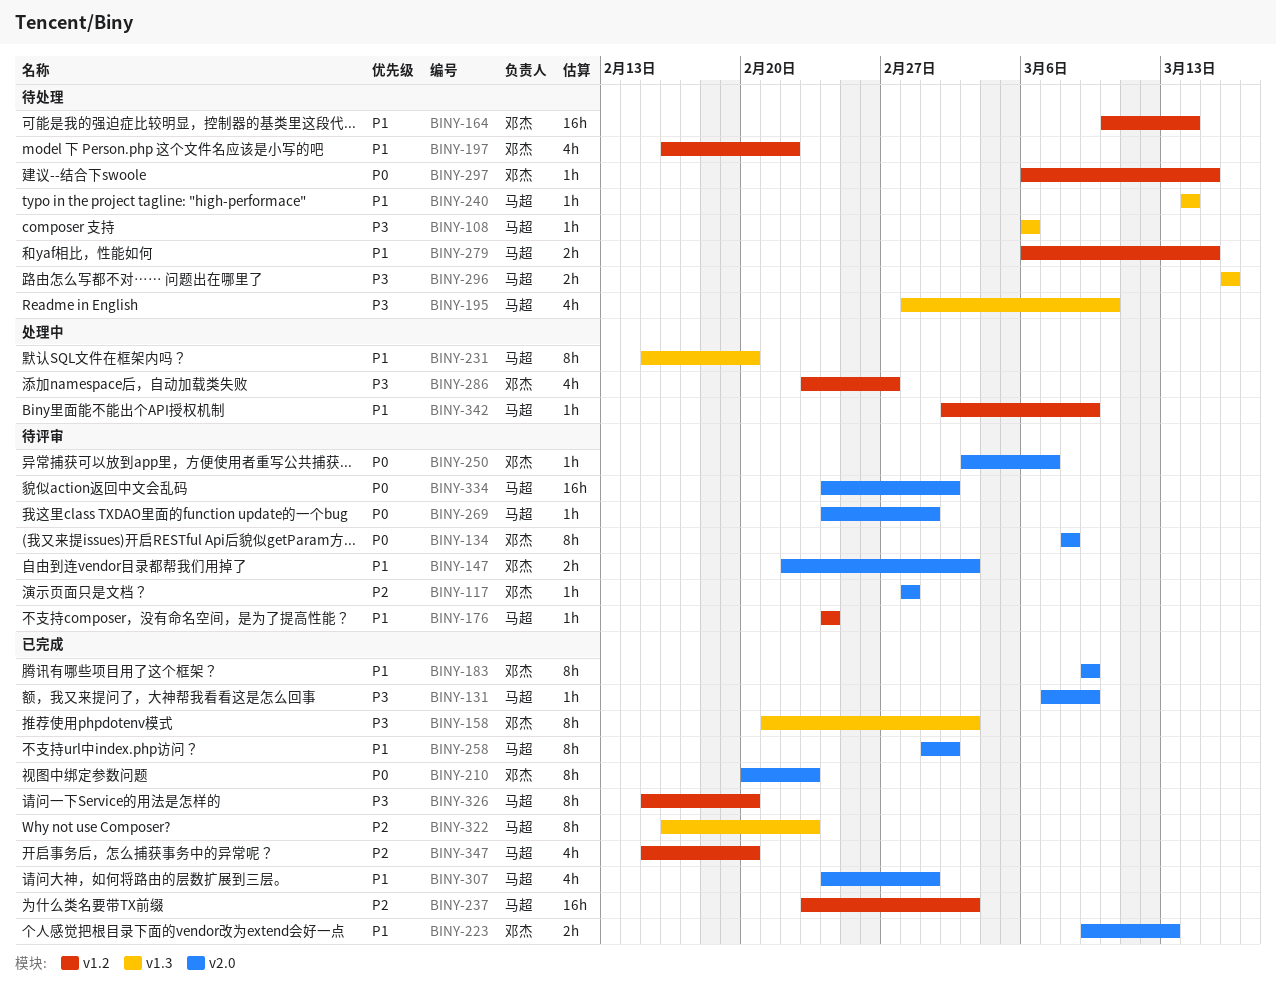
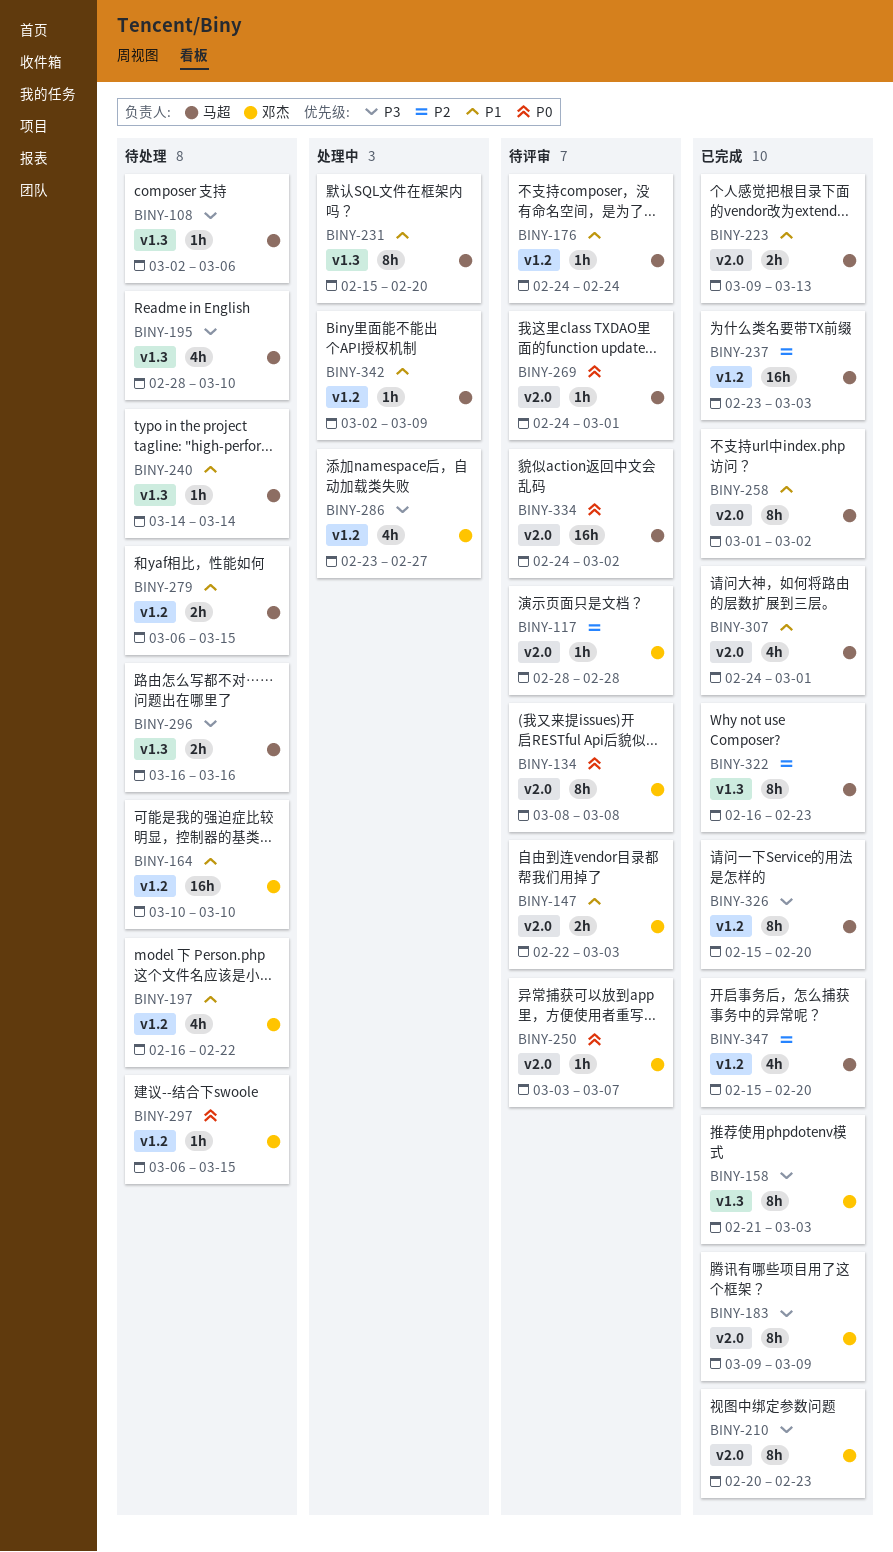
BINY-108, start: Mar 6 -> Mar 2
BINY-131: present -> none
BINY-164, due: Mar 14 -> Mar 10
BINY-183, priority: P1 -> P3
BINY-210, priority: P0 -> P3
BINY-223, owner: 邓杰 -> 马超

